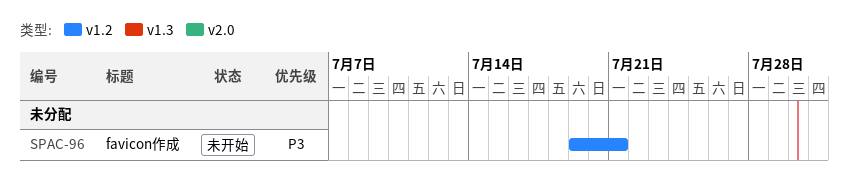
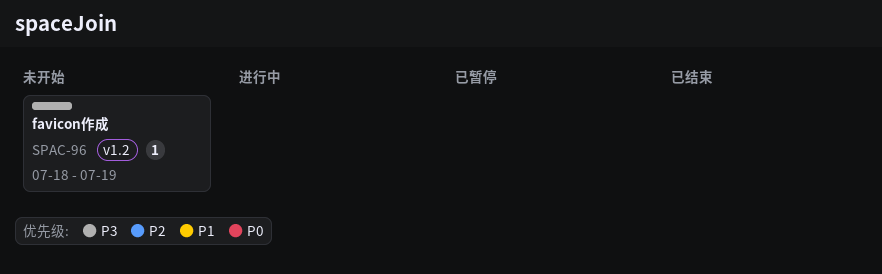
SPAC-96, start: Jul 19 -> Jul 18
SPAC-96, due: Jul 21 -> Jul 19

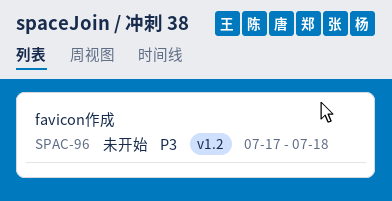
SPAC-96, start: Jul 18 -> Jul 17
SPAC-96, due: Jul 19 -> Jul 18

